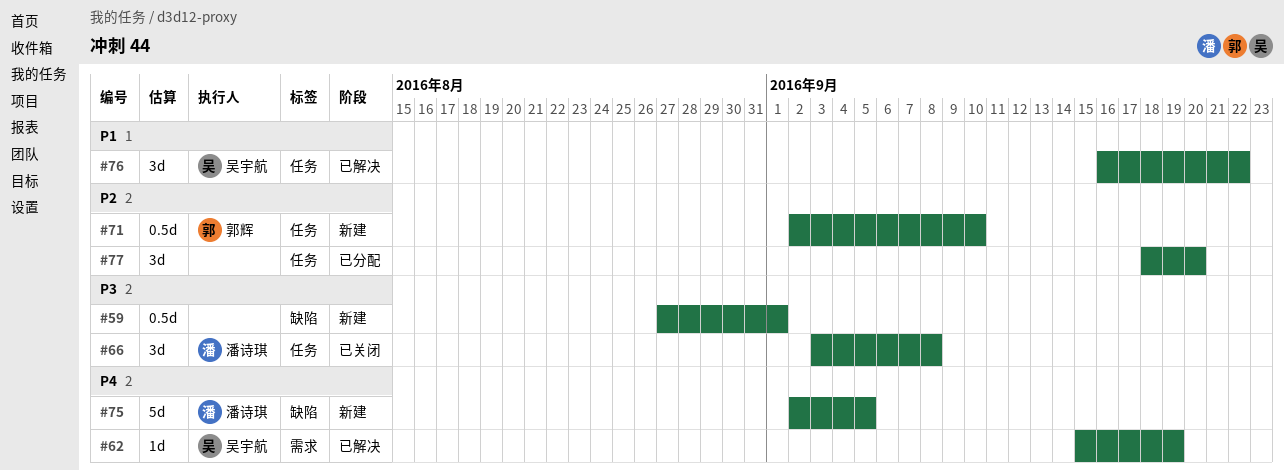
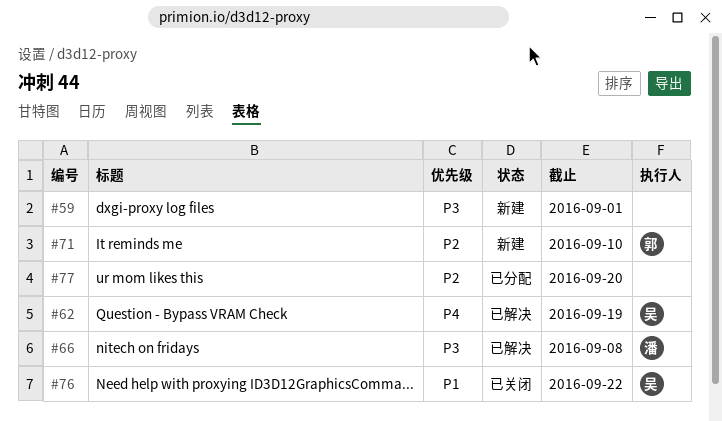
#66, status: 已关闭 -> 已解决
#75: present -> none
#76, status: 已解决 -> 已关闭

